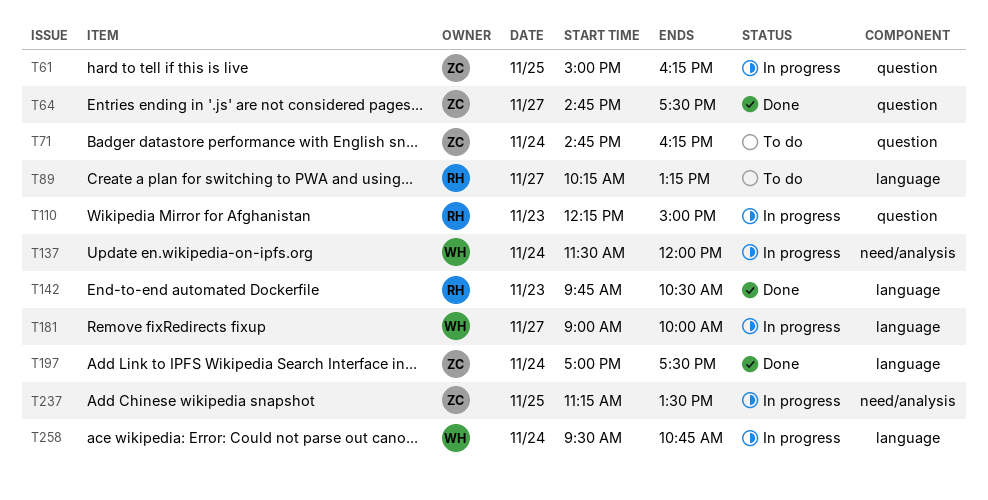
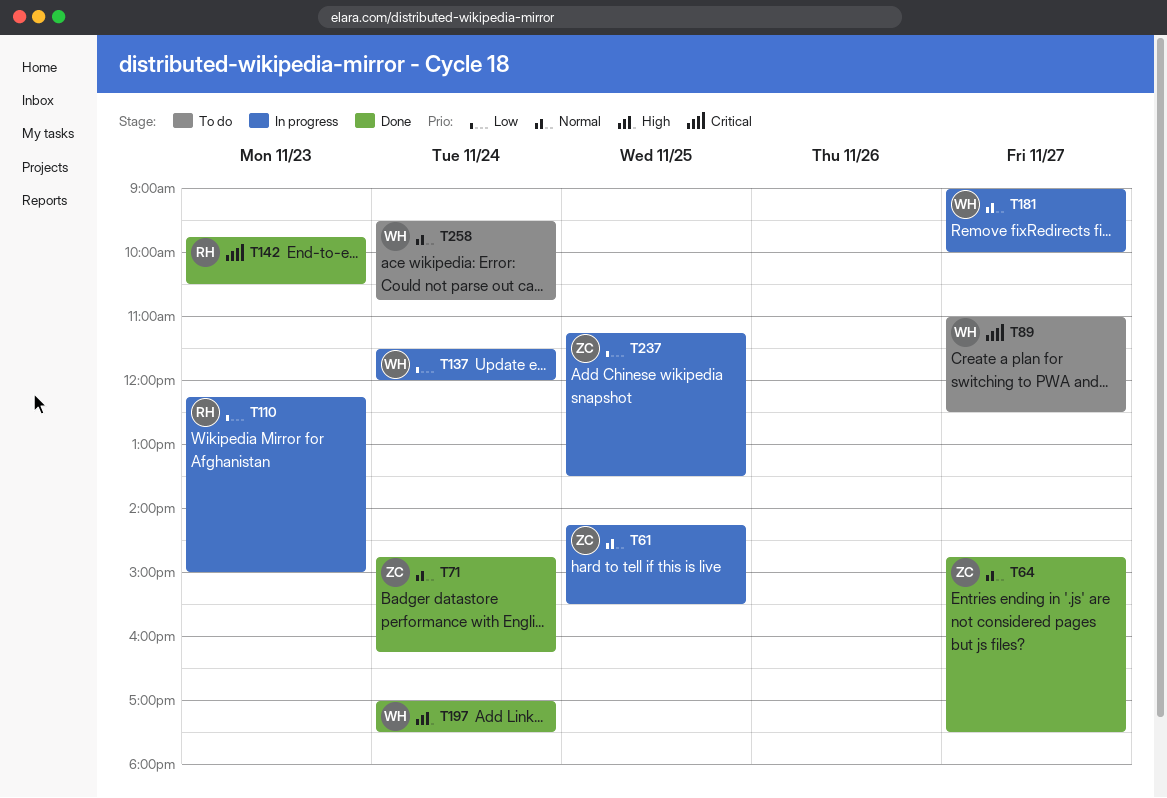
T61, begins: 15:00 -> 14:15
T61, ends: 16:15 -> 15:30
T71, status: To do -> Done
T89, owner: RH -> WH
T89, begins: 10:15 -> 11:00
T89, ends: 13:15 -> 12:30
T197, owner: ZC -> WH
T258, status: In progress -> To do

